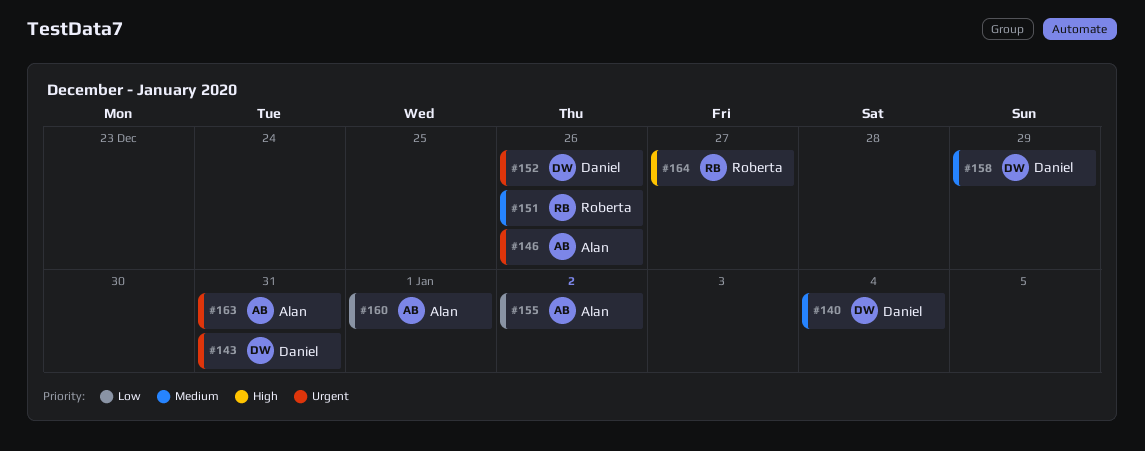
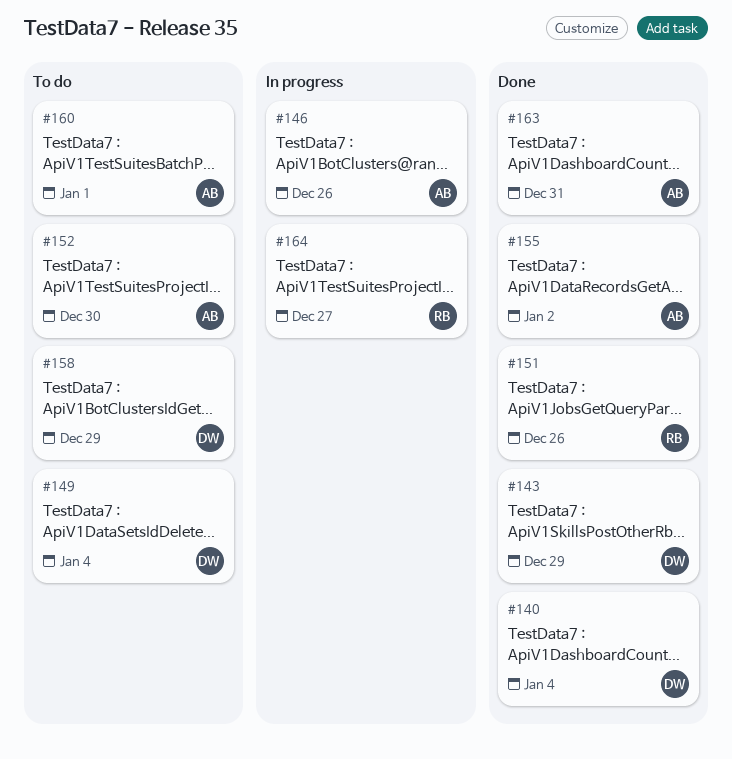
#143, due: Dec 31 -> Dec 29
#149: none -> present
#152, owner: Daniel -> Alan
#152, due: Dec 26 -> Dec 30

